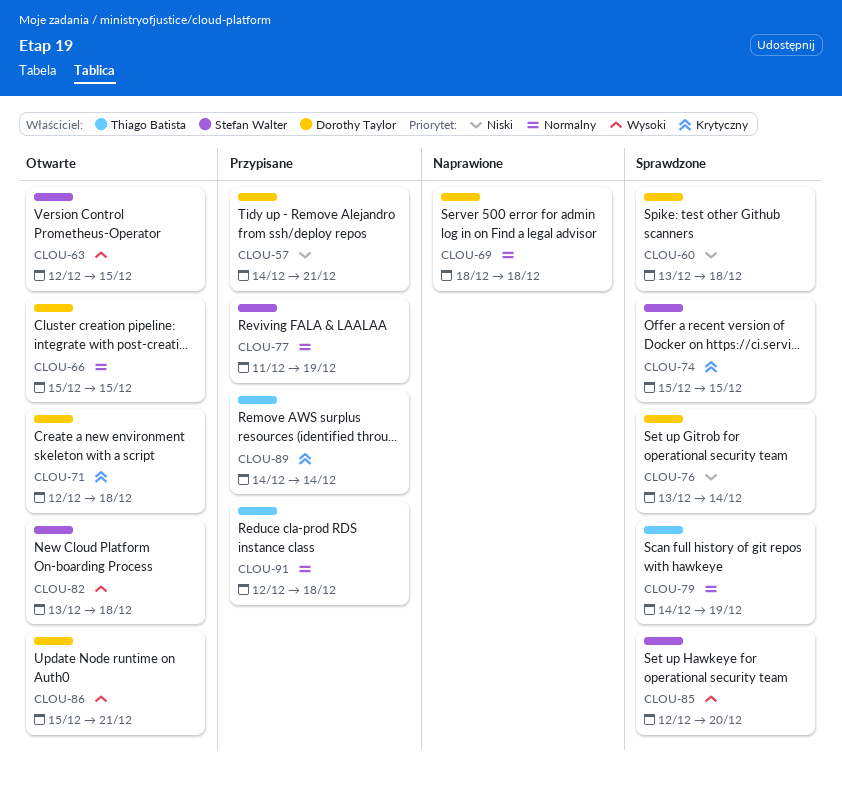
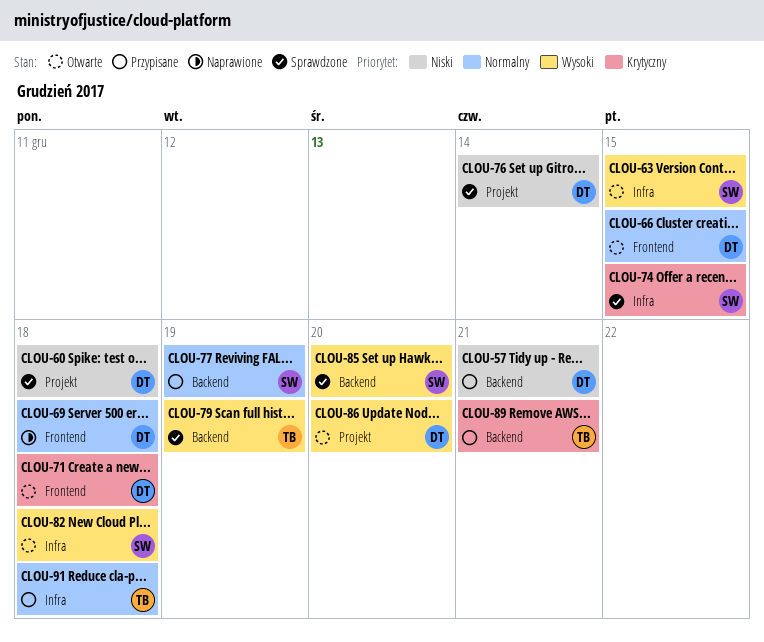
CLOU-79, priority: Normalny -> Wysoki
CLOU-86, due: Dec 21 -> Dec 20
CLOU-89, due: Dec 14 -> Dec 21

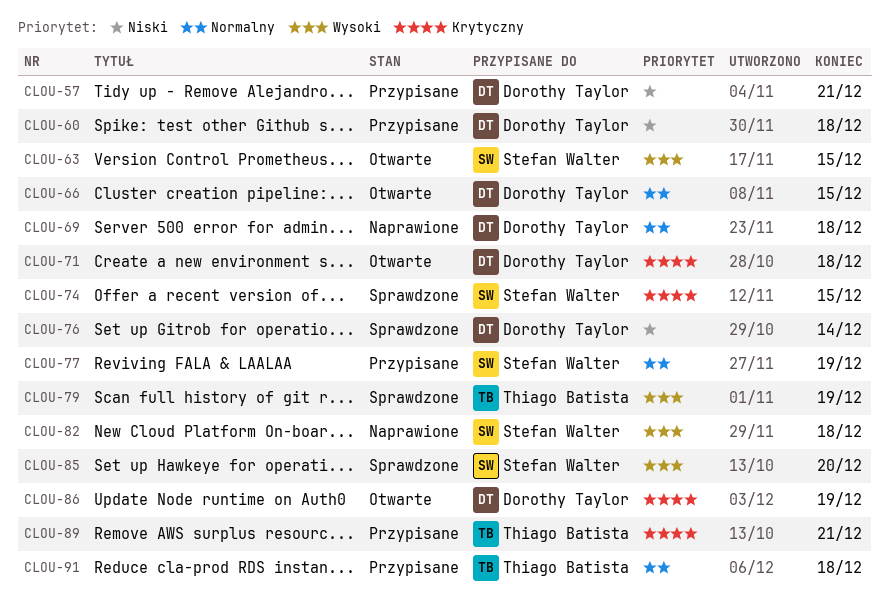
CLOU-60, status: Sprawdzone -> Przypisane
CLOU-82, status: Otwarte -> Naprawione
CLOU-86, priority: Wysoki -> Krytyczny
CLOU-86, due: Dec 20 -> Dec 19

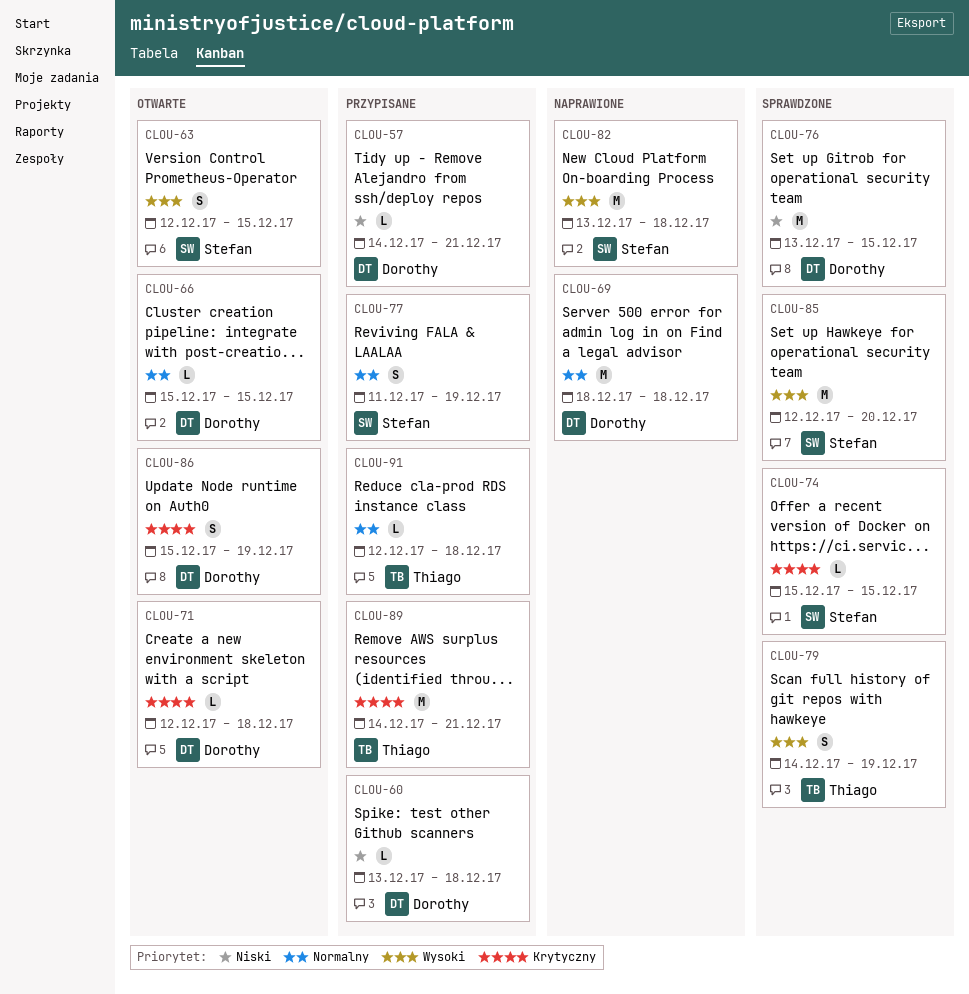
CLOU-76, due: Dec 14 -> Dec 15

